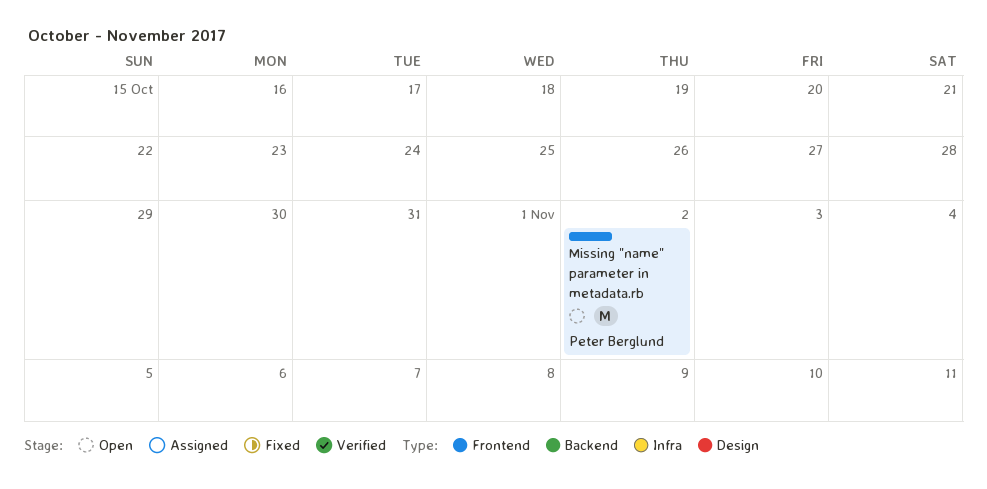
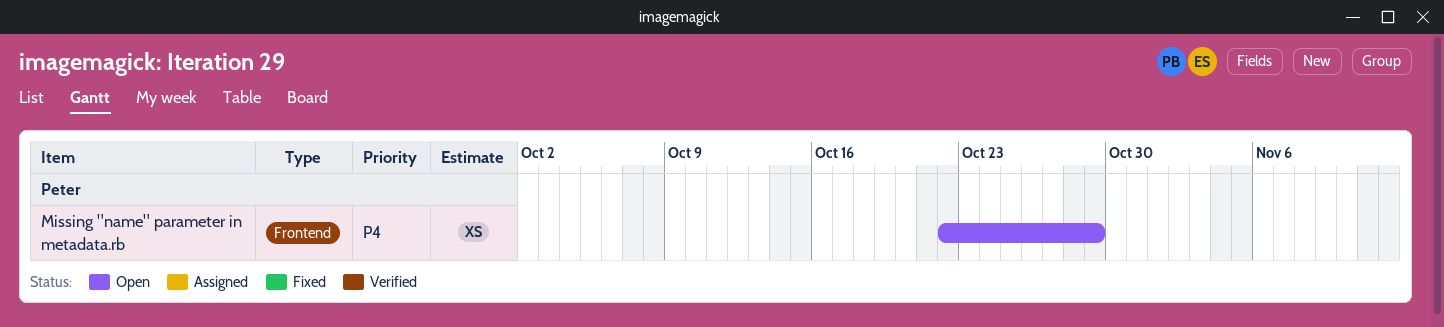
Missing "name" parameter in metadata.rb, estimate: M -> XS
Missing "name" parameter in metadata.rb, due: Nov 2 -> Oct 29

